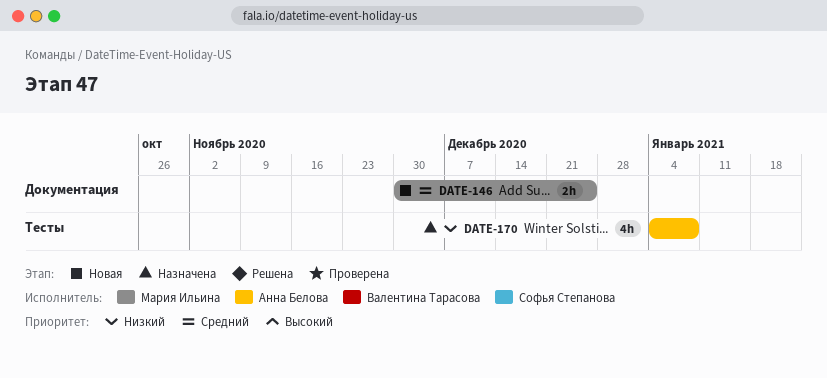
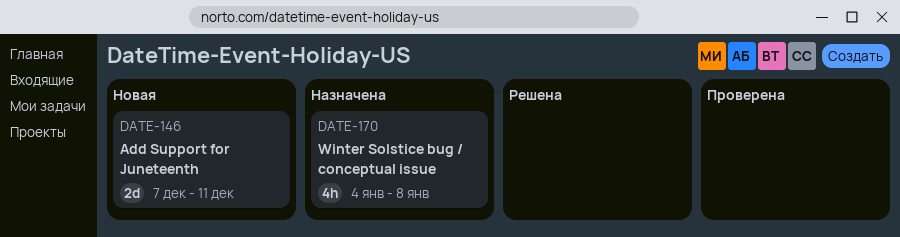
DATE-146, estimate: 2h -> 2d
DATE-146, start: Nov 30 -> Dec 7
DATE-146, due: Dec 25 -> Dec 11

